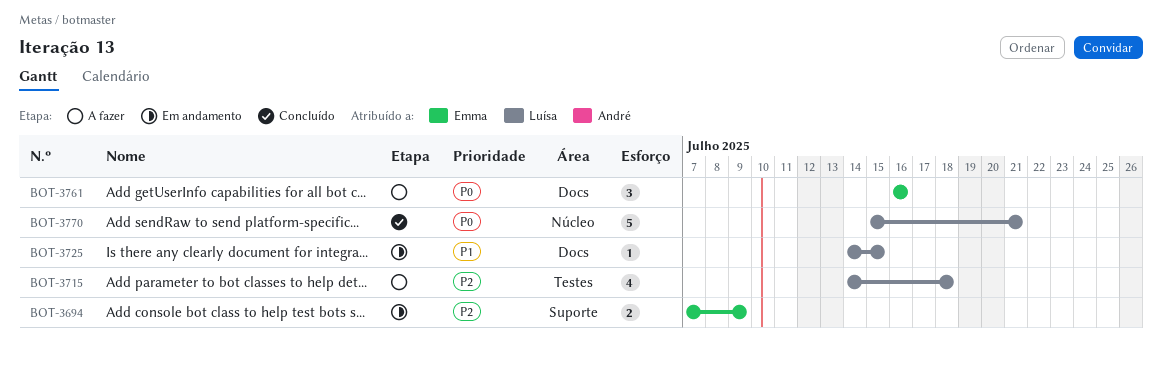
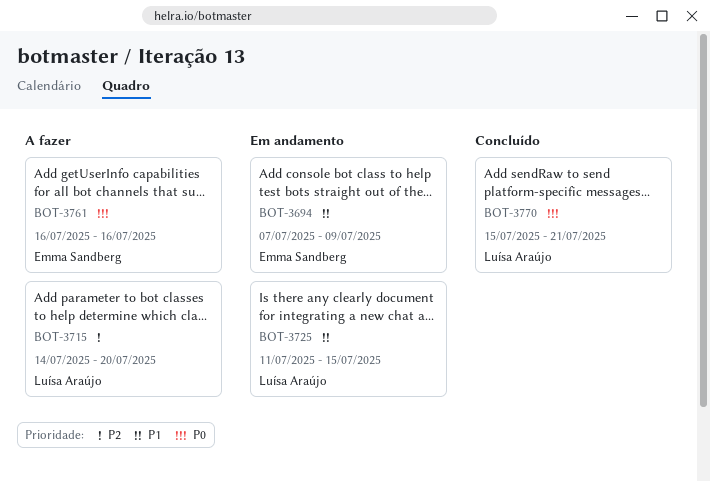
BOT-3694, priority: P2 -> P1
BOT-3715, due: Jul 18 -> Jul 20
BOT-3725, start: Jul 14 -> Jul 11

